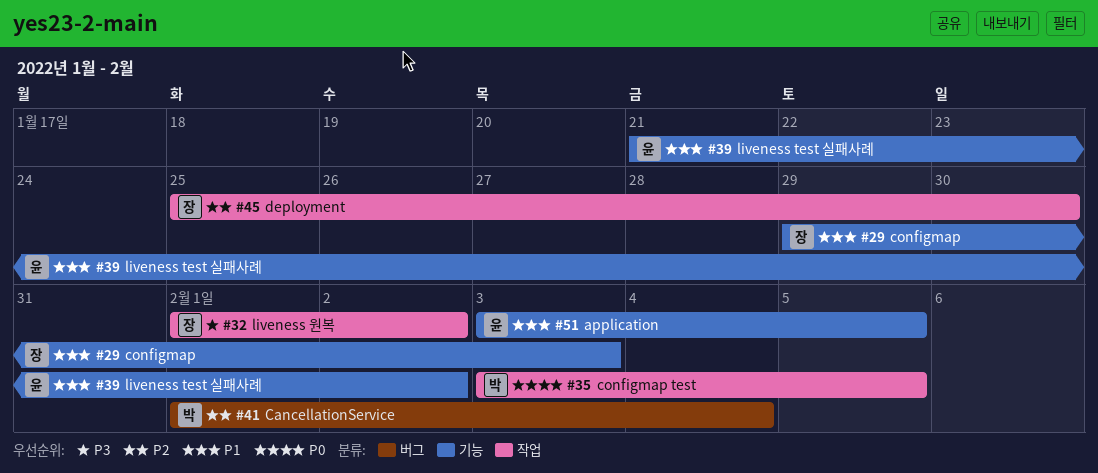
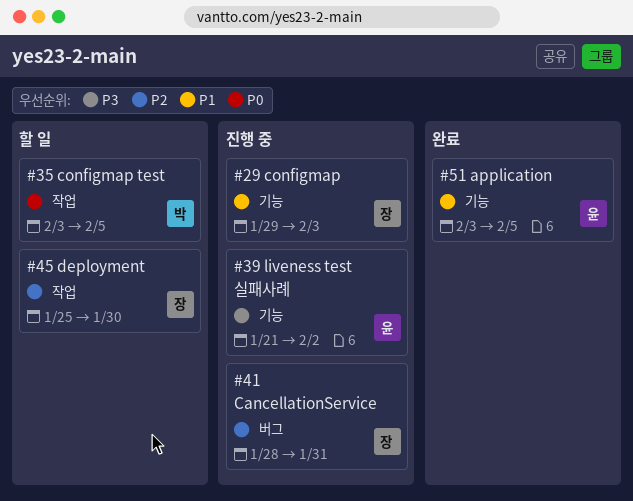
#32: present -> none
#39, priority: P1 -> P3
#41, owner: 박 -> 장
#41, start: Feb 1 -> Jan 28
#41, due: Feb 4 -> Jan 31

